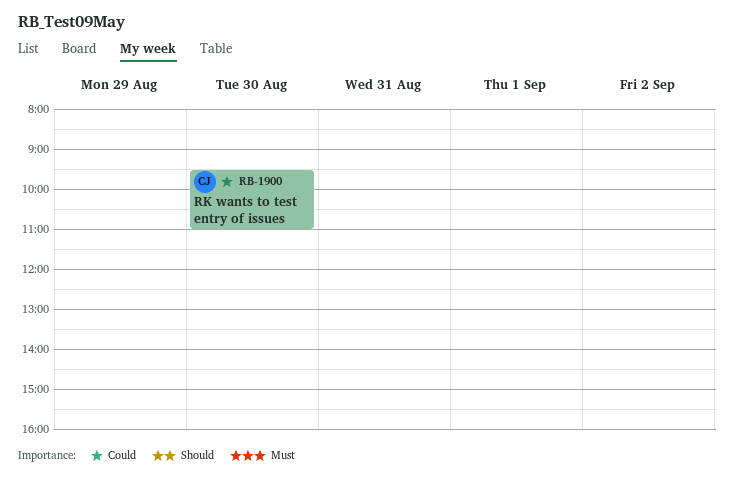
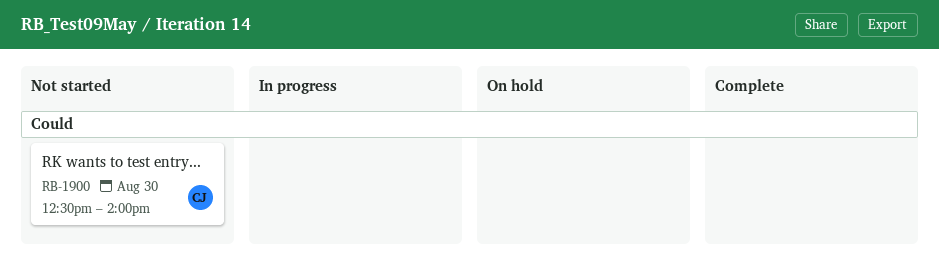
RB-1900, begins: 09:30 -> 12:30
RB-1900, ends: 11:00 -> 14:00

